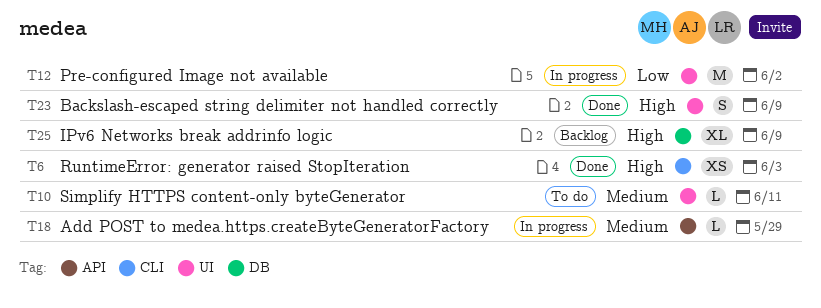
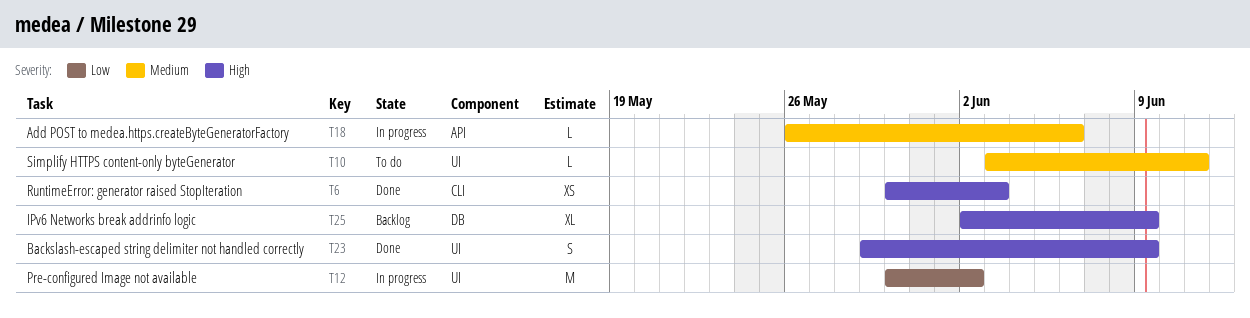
T18, due: May 29 -> Jun 6

